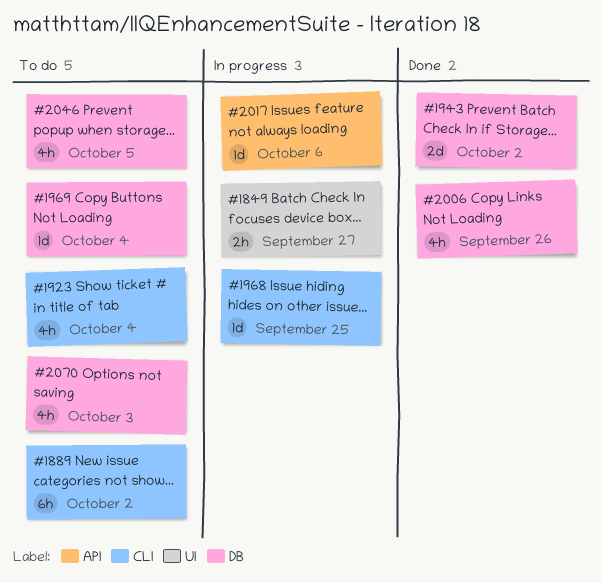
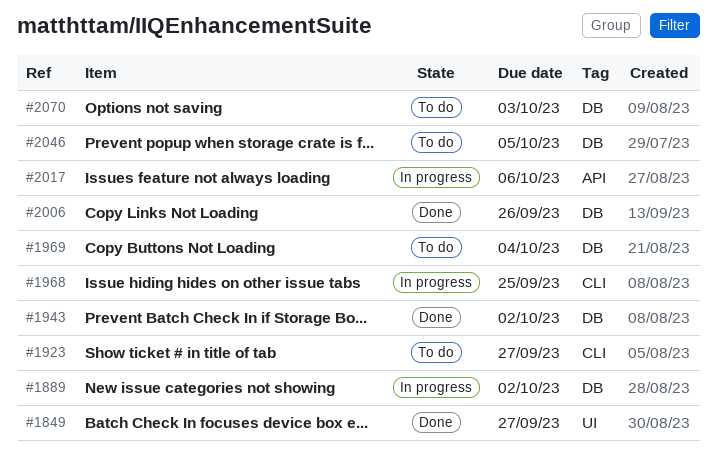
#1849, status: In progress -> Done
#1889, status: To do -> In progress
#1889, label: CLI -> DB
#1923, due: Oct 4 -> Sep 27

